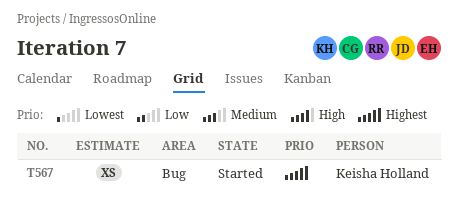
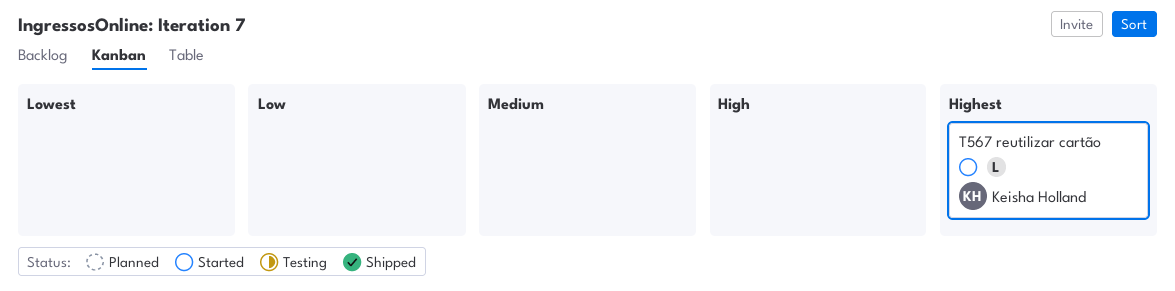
T567, estimate: XS -> L

